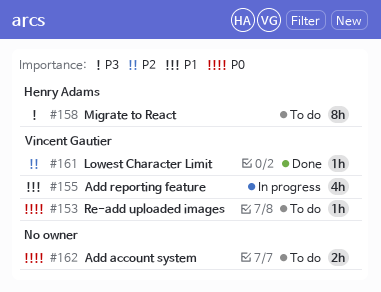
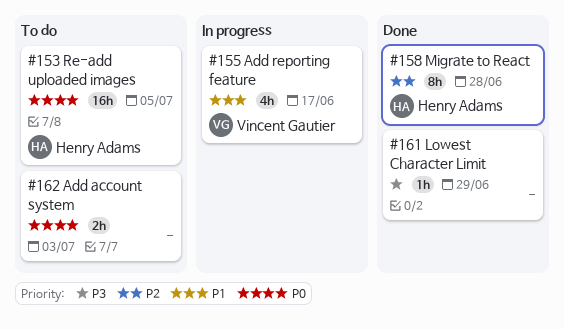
#153, owner: Vincent Gautier -> Henry Adams
#153, estimate: 1h -> 16h
#158, status: To do -> Done
#158, priority: P3 -> P2
#161, owner: Vincent Gautier -> none
#161, priority: P2 -> P3

